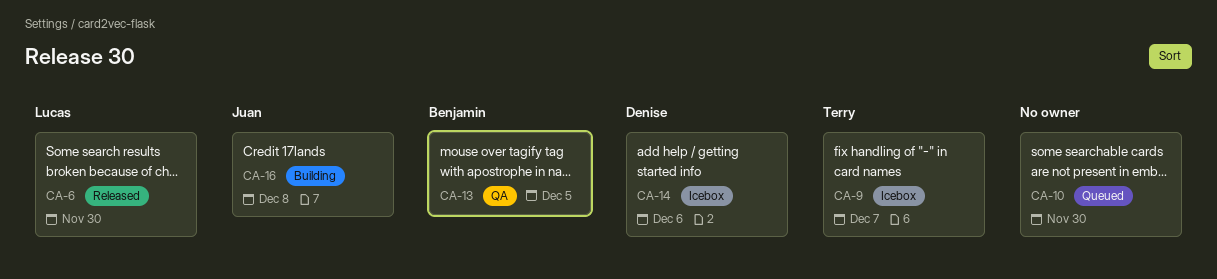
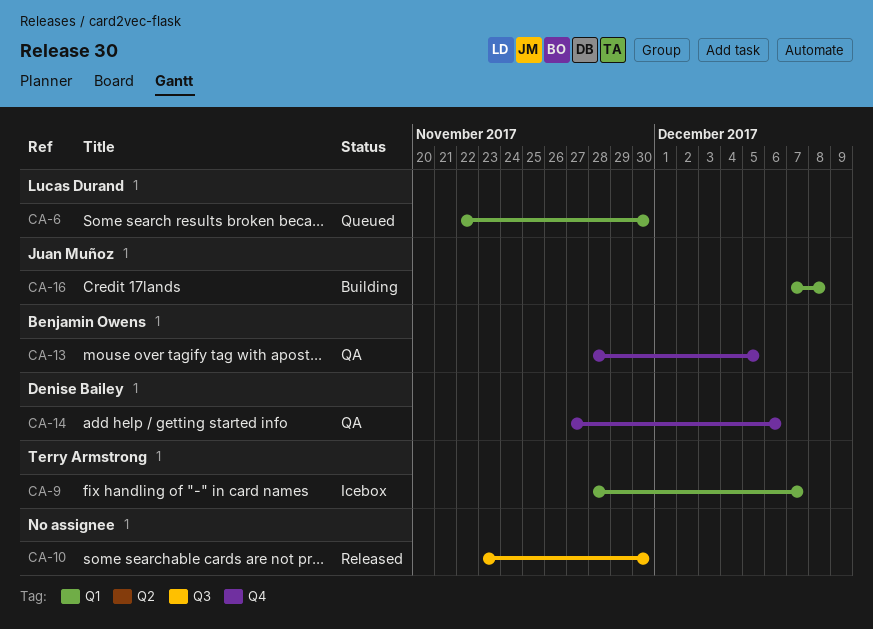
CA-6, status: Released -> Queued
CA-10, status: Queued -> Released
CA-14, status: Icebox -> QA

